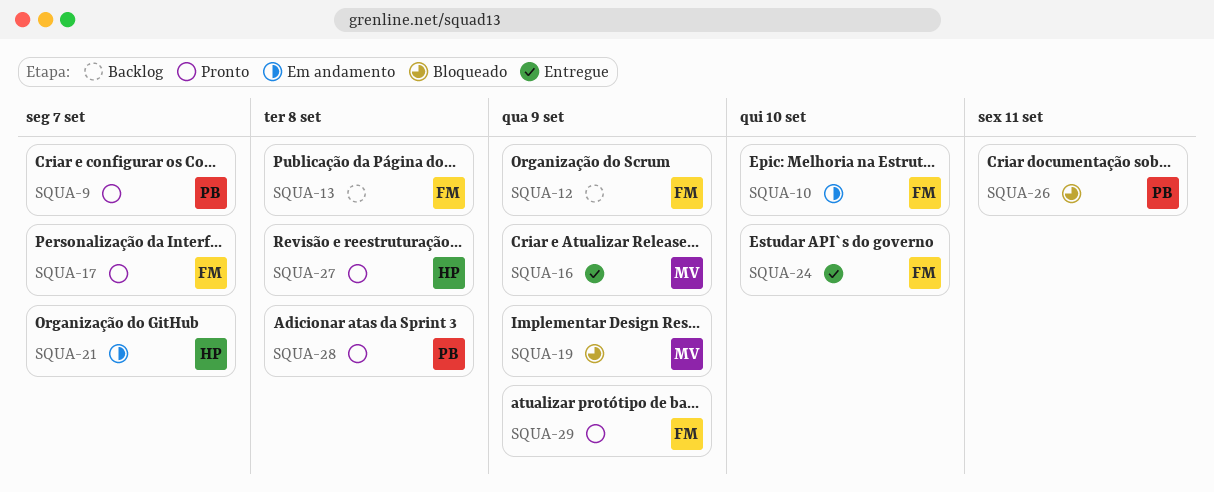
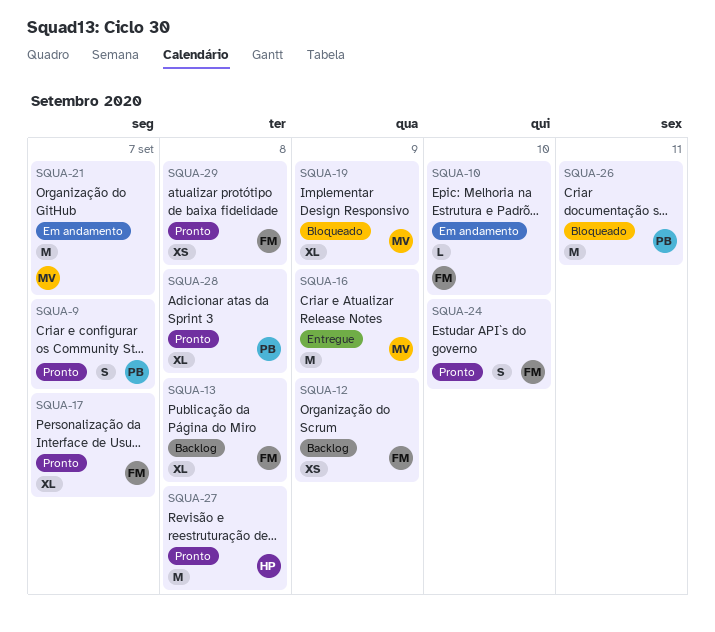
SQUA-21, owner: HP -> MV
SQUA-24, status: Entregue -> Pronto
SQUA-29, due: Sep 9 -> Sep 8

